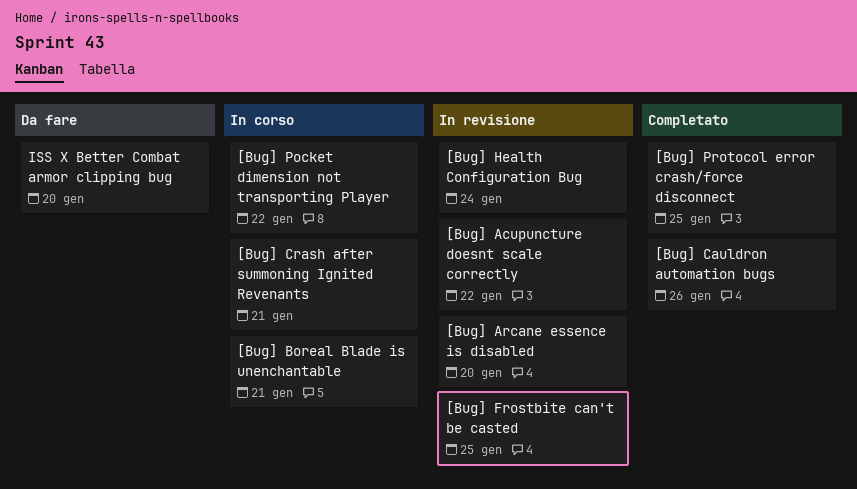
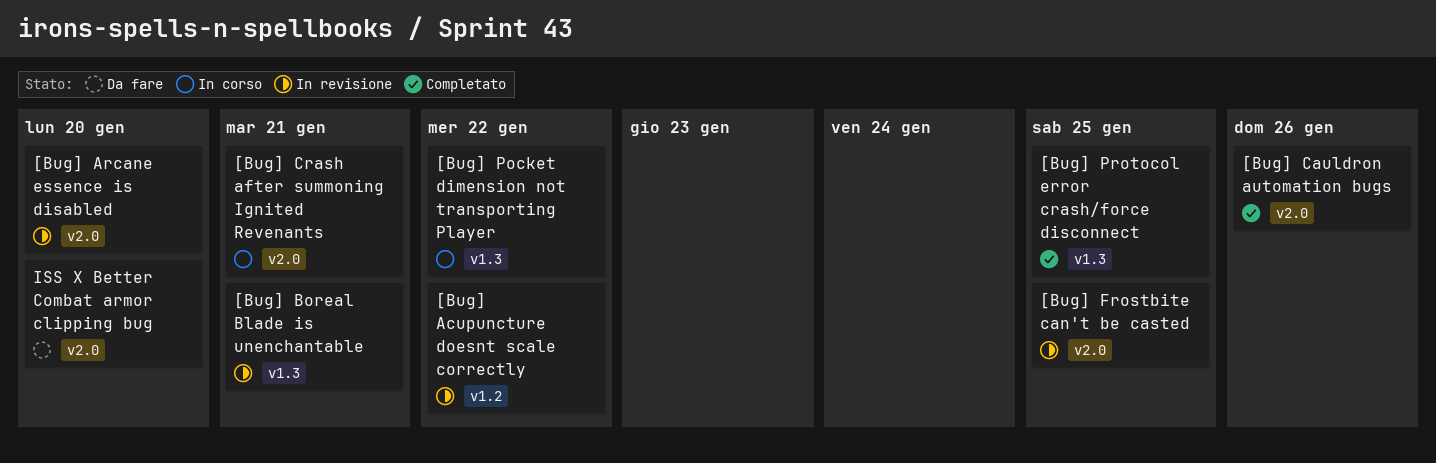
[Bug] Boreal Blade is unenchantable, status: In corso -> In revisione
[Bug] Health Configuration Bug: present -> none

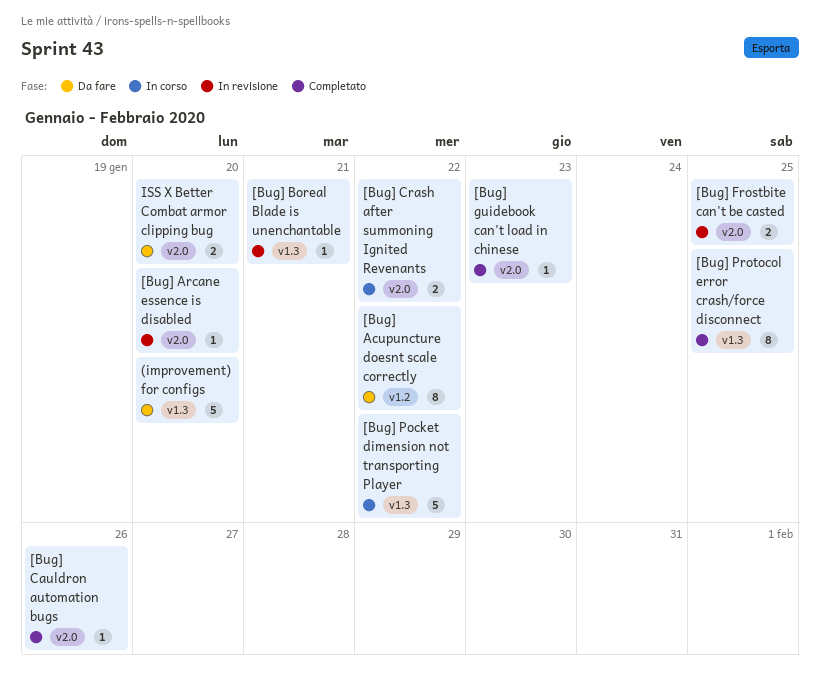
(improvement) for configs: none -> present
[Bug] Acupuncture doesnt scale correctly, status: In revisione -> Da fare
[Bug] Crash after summoning Ignited Revenants, due: Jan 21 -> Jan 22
[Bug] guidebook can't load in chinese: none -> present

